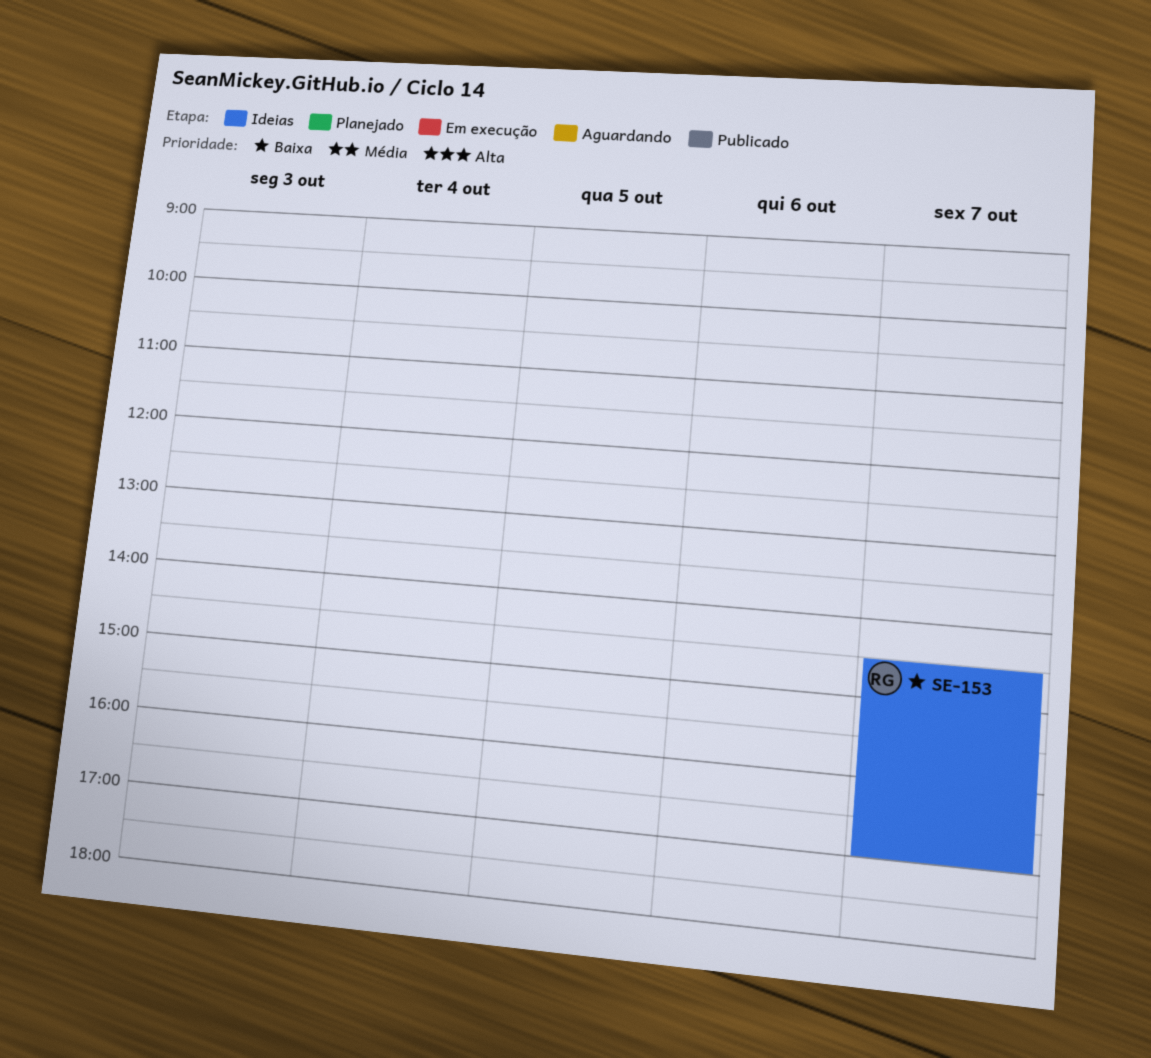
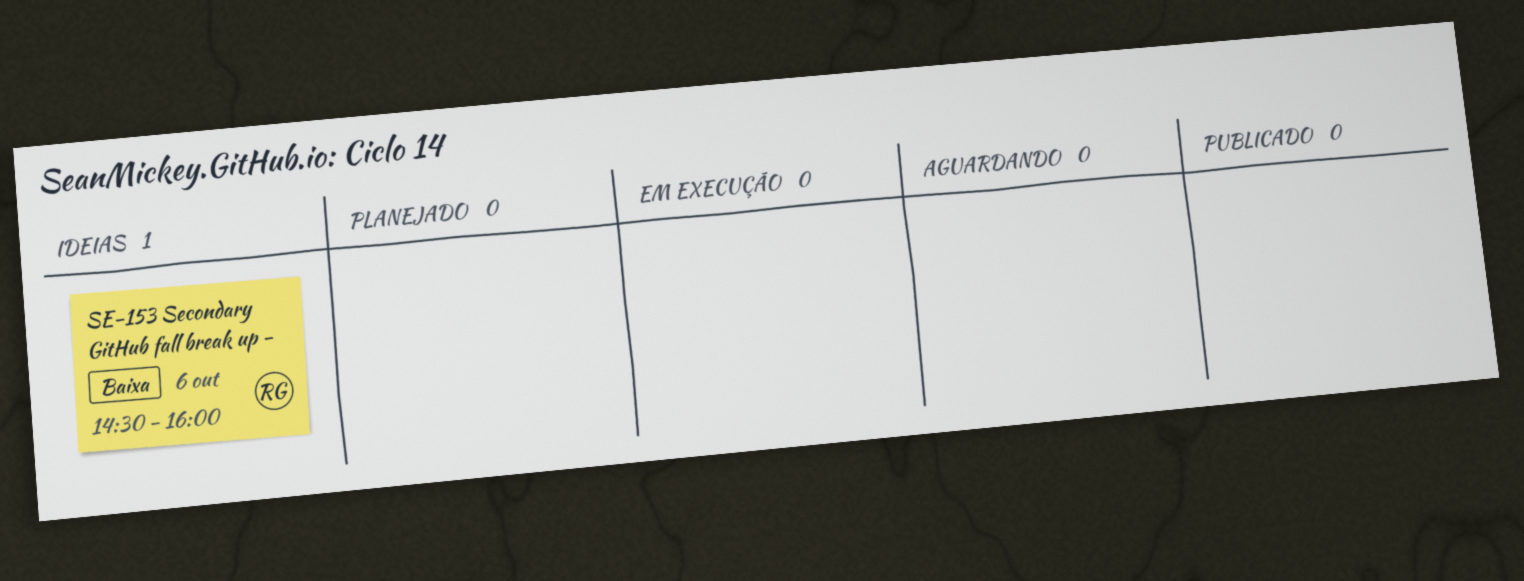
SE-153, day: Oct 7 -> Oct 6
SE-153, ends: 17:00 -> 16:00

